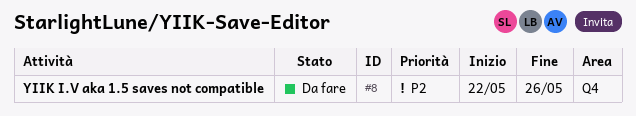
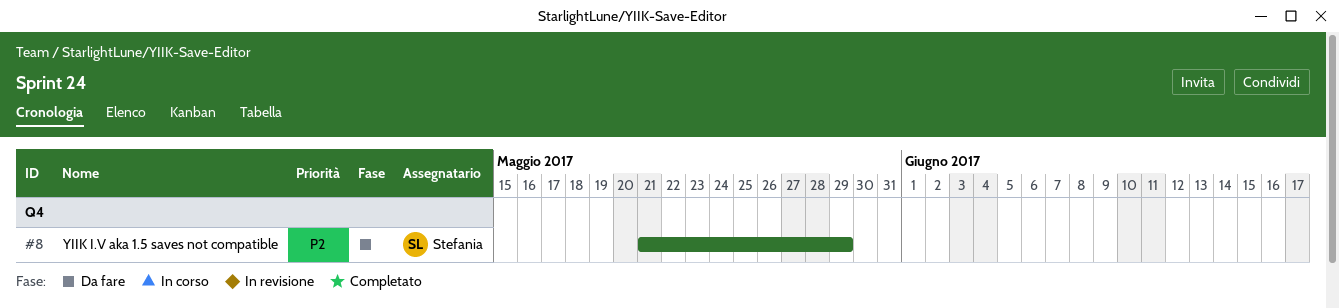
#8, start: May 22 -> May 21
#8, due: May 26 -> May 29

